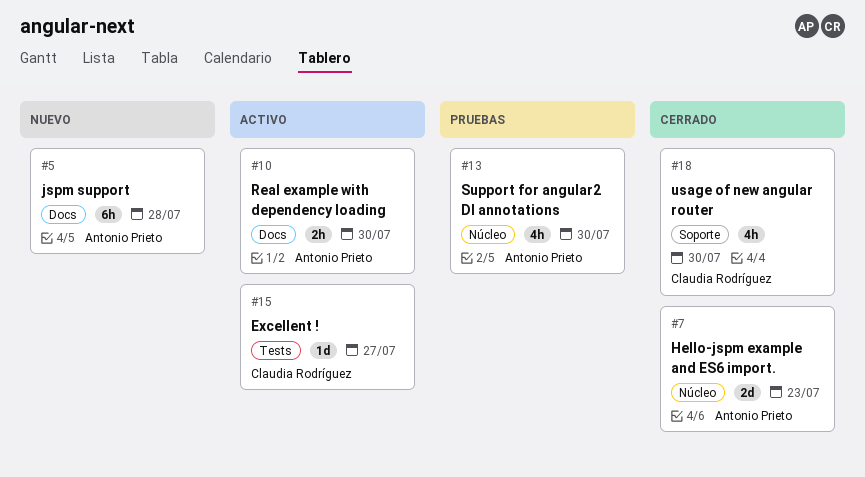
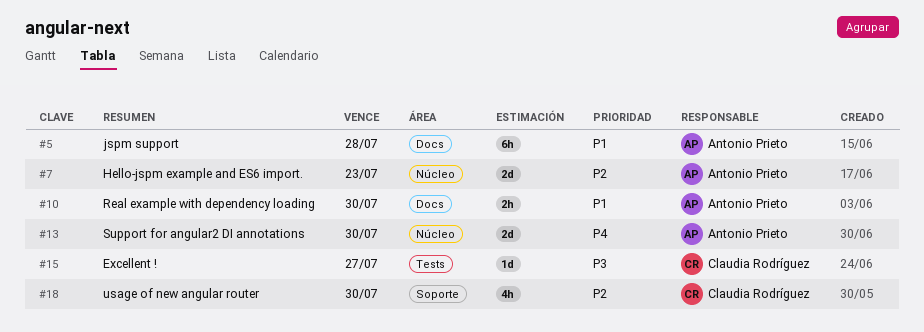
#13, estimate: 4h -> 2d

